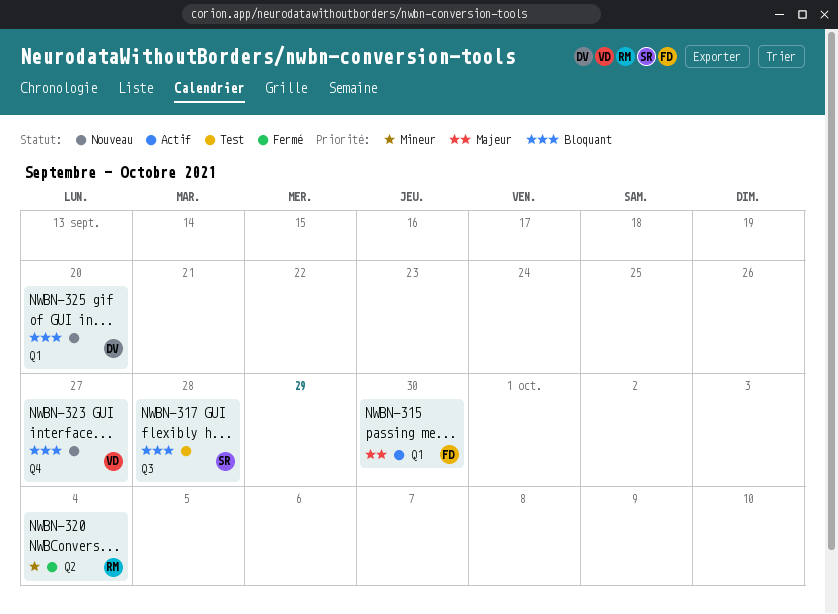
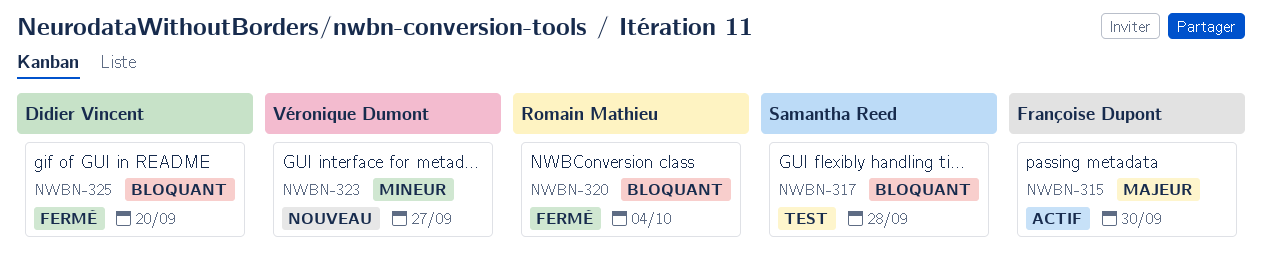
NWBN-320, priority: Mineur -> Bloquant
NWBN-323, priority: Bloquant -> Mineur
NWBN-325, status: Nouveau -> Fermé

